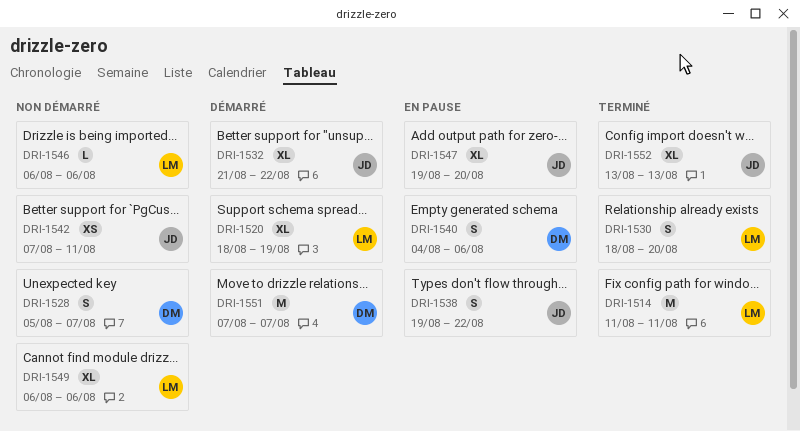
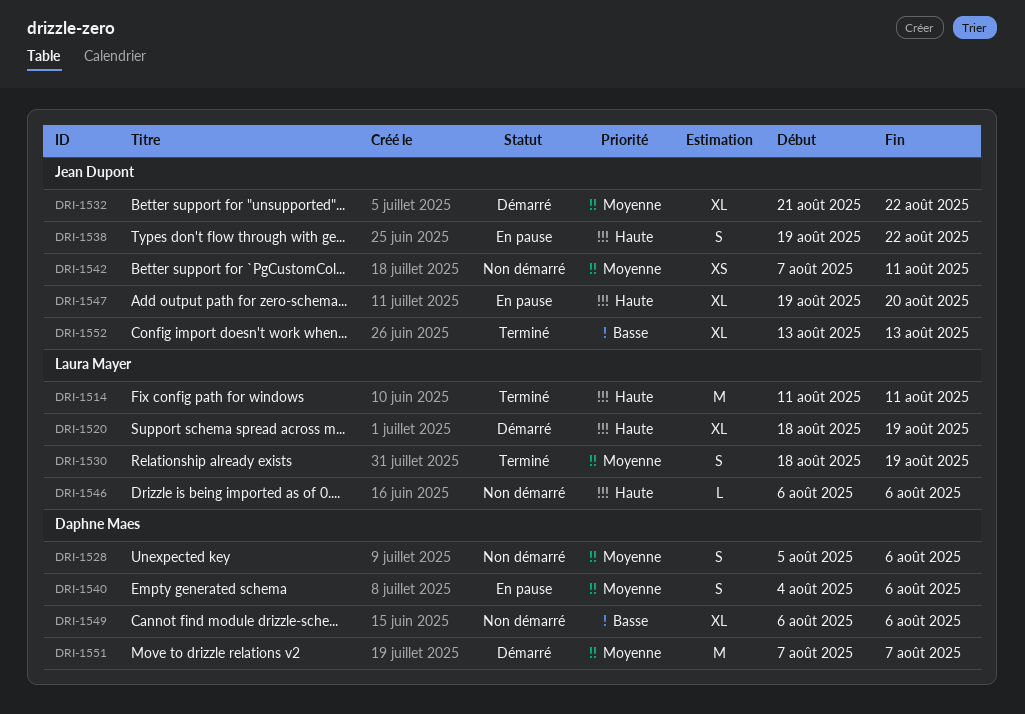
DRI-1528, due: Aug 7 -> Aug 6
DRI-1530, due: Aug 20 -> Aug 19
DRI-1549, owner: Laura Mayer -> Daphne Maes

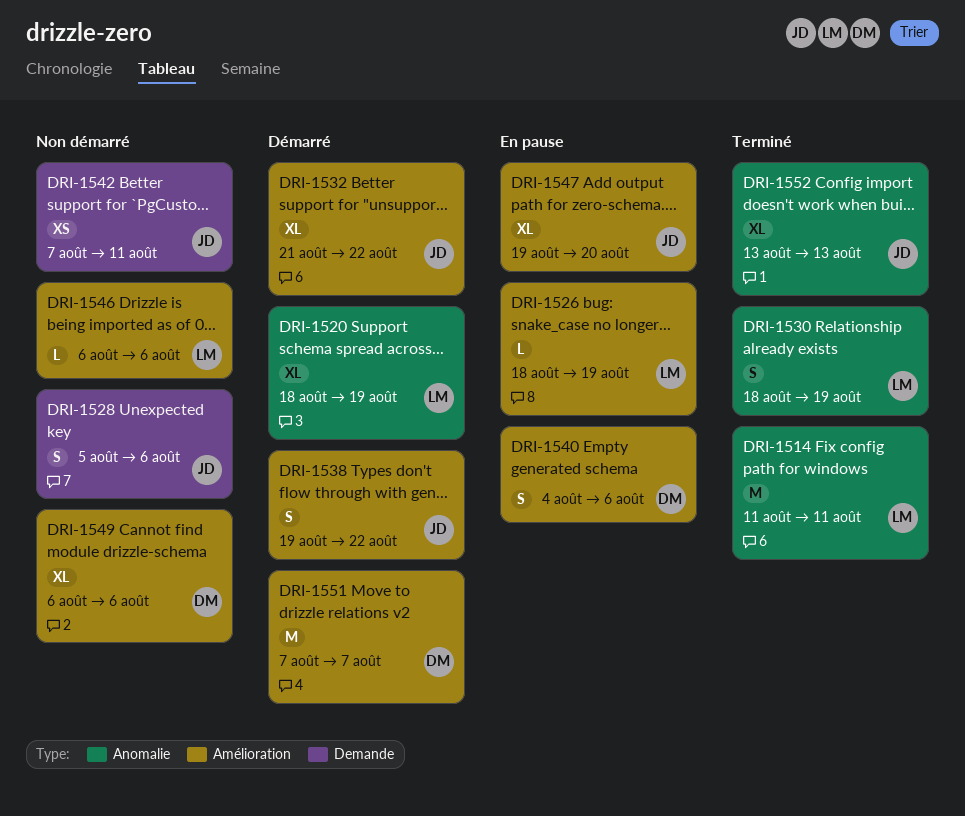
DRI-1526: none -> present
DRI-1528, owner: Daphne Maes -> Jean Dupont
DRI-1538, status: En pause -> Démarré

